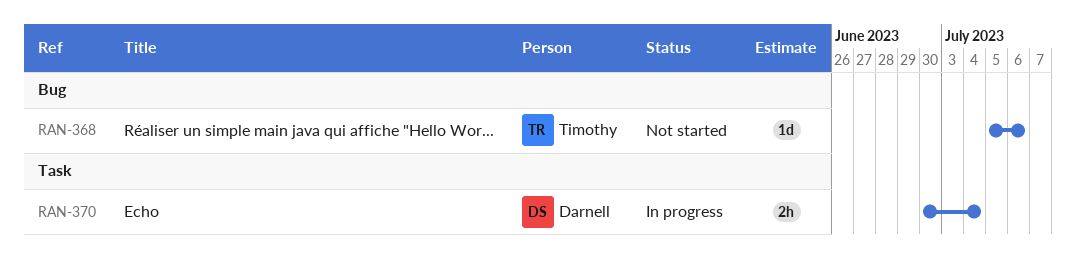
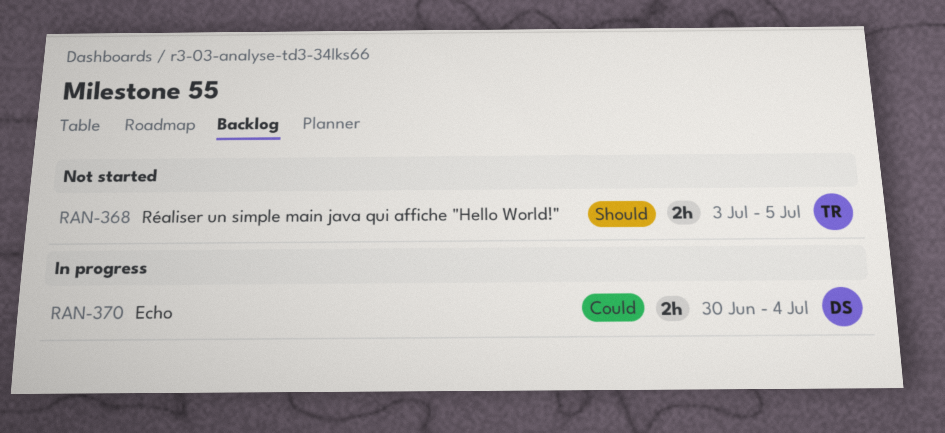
RAN-368, estimate: 1d -> 2h
RAN-368, start: Jul 5 -> Jul 3
RAN-368, due: Jul 6 -> Jul 5

